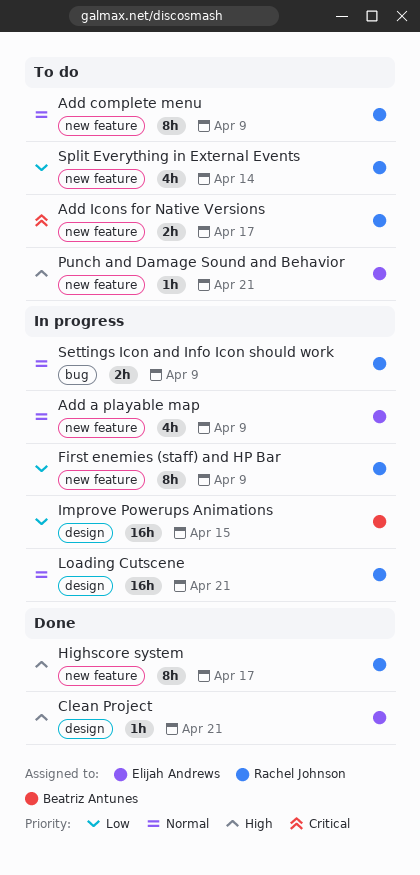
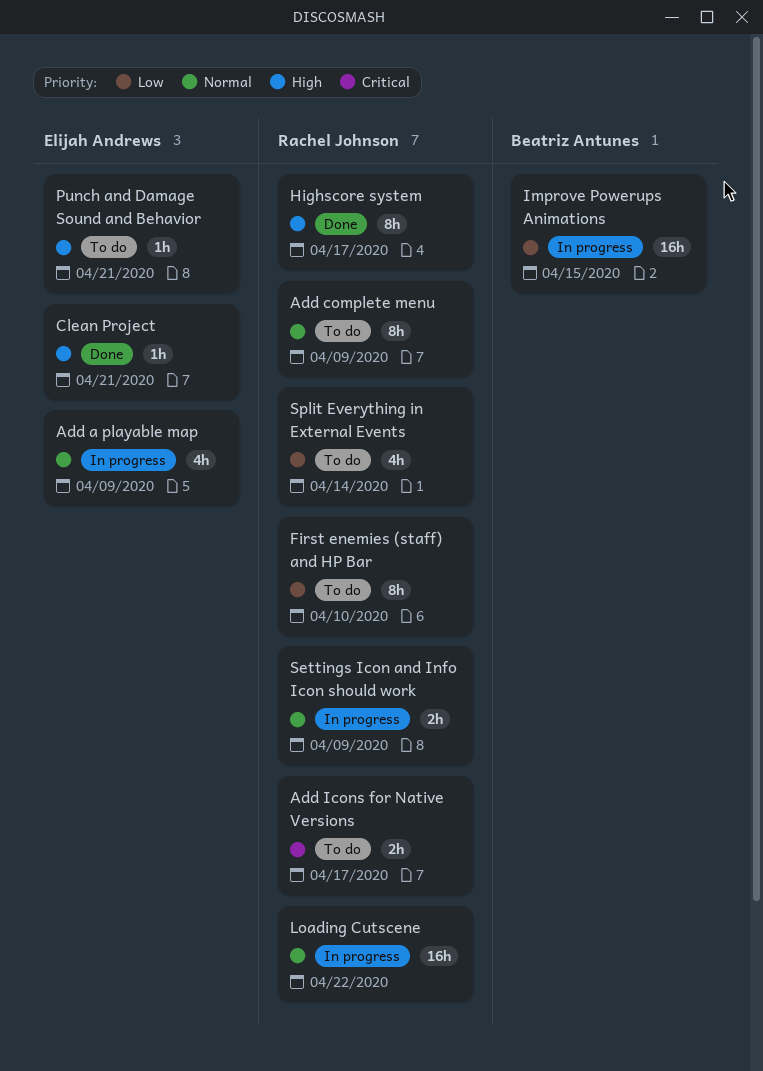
First enemies (staff) and HP Bar, status: In progress -> To do
First enemies (staff) and HP Bar, due: Apr 9 -> Apr 10
Loading Cutscene, due: Apr 21 -> Apr 22

